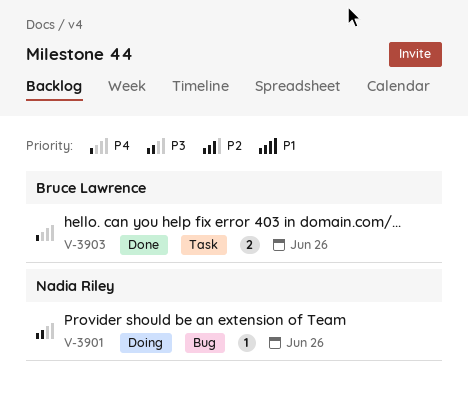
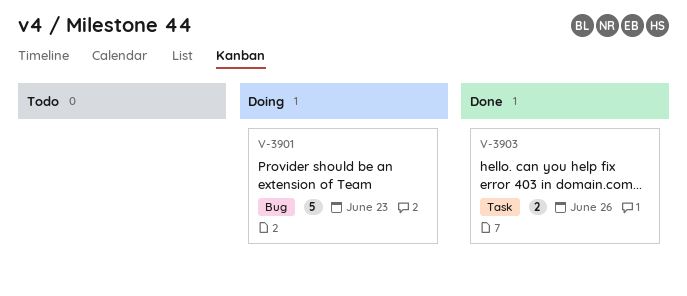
V-3901, estimate: 1 -> 5
V-3901, due: Jun 26 -> Jun 23

